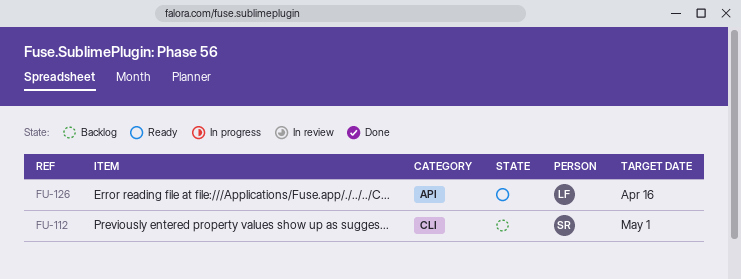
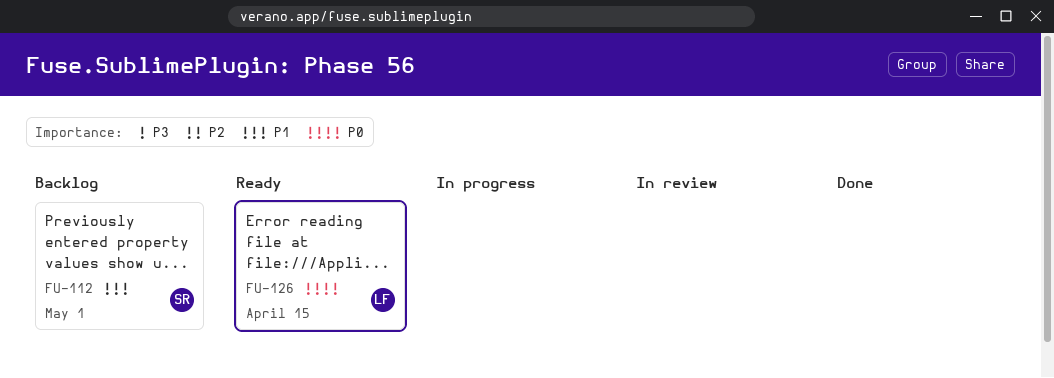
FU-126, due: Apr 16 -> Apr 15

